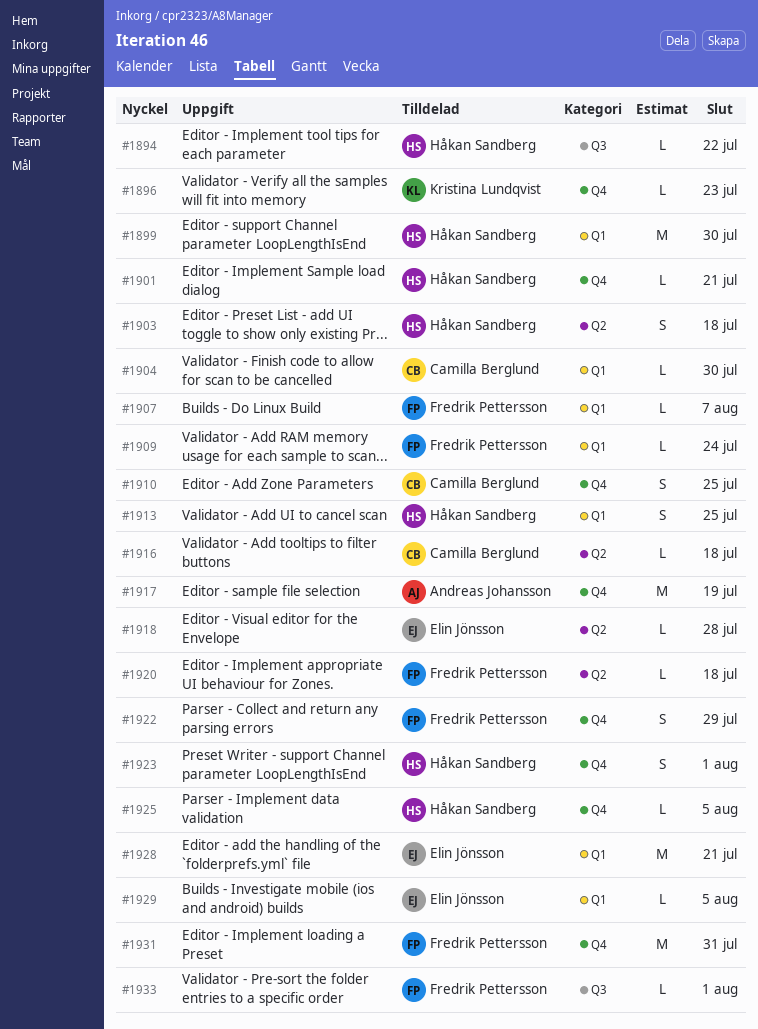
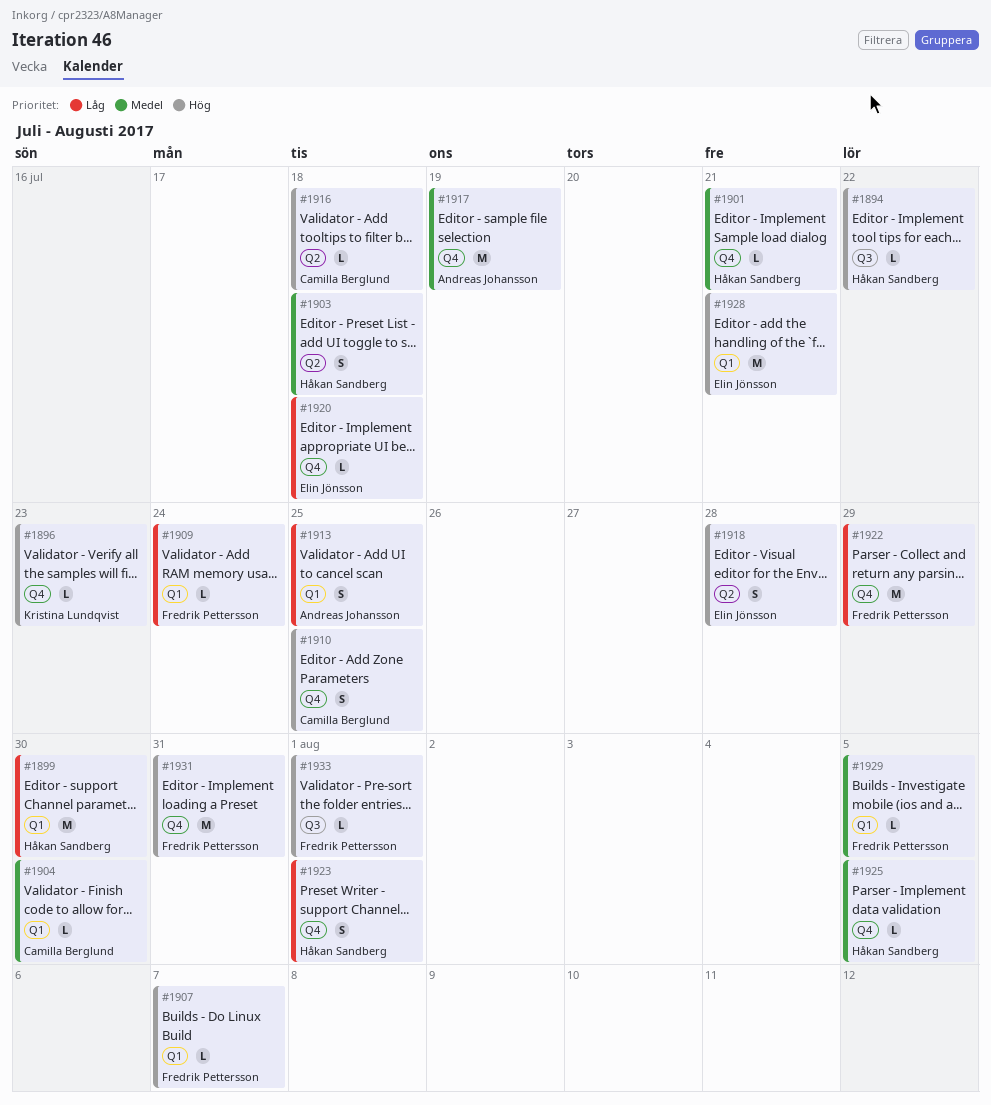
#1913, owner: Håkan Sandberg -> Andreas Johansson
#1918, estimate: L -> S
#1920, owner: Fredrik Pettersson -> Elin Jönsson
#1920, label: Q2 -> Q4
#1922, estimate: S -> M
#1929, owner: Elin Jönsson -> Fredrik Pettersson

